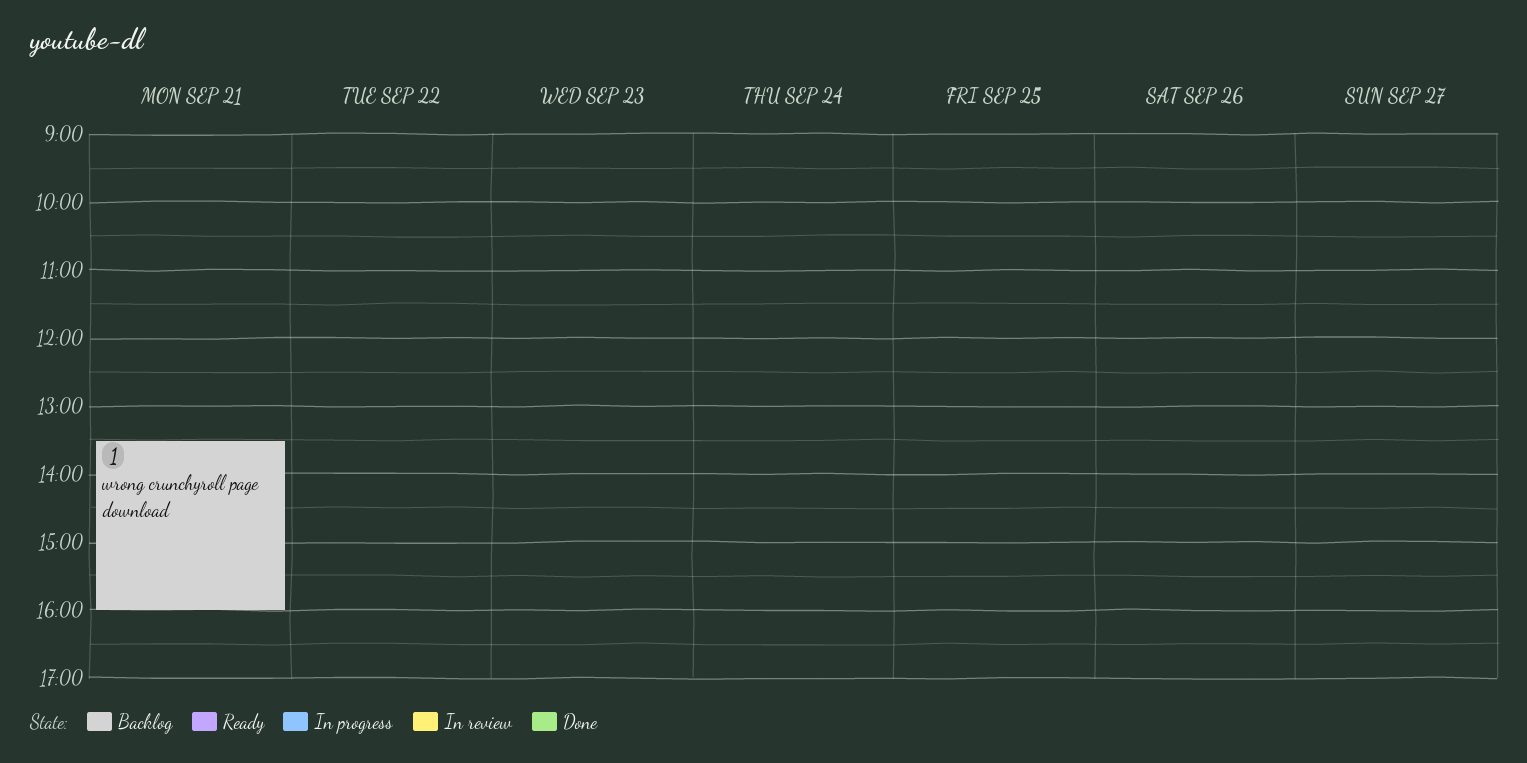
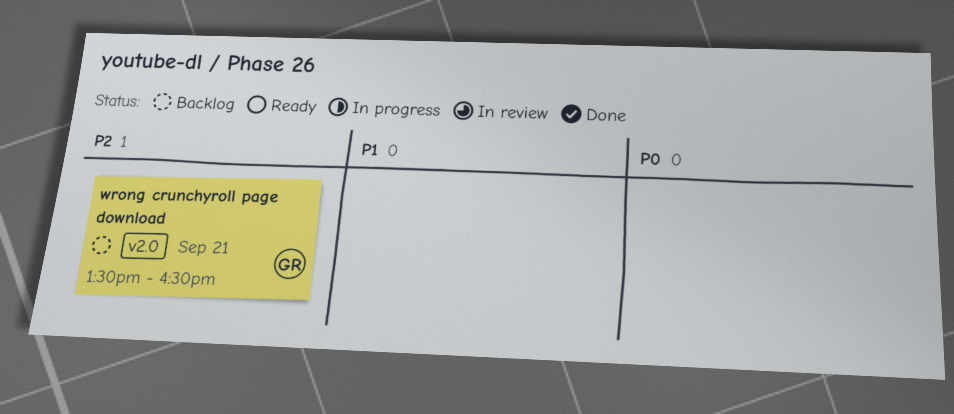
wrong crunchyroll page download, ends: 16:00 -> 16:30

